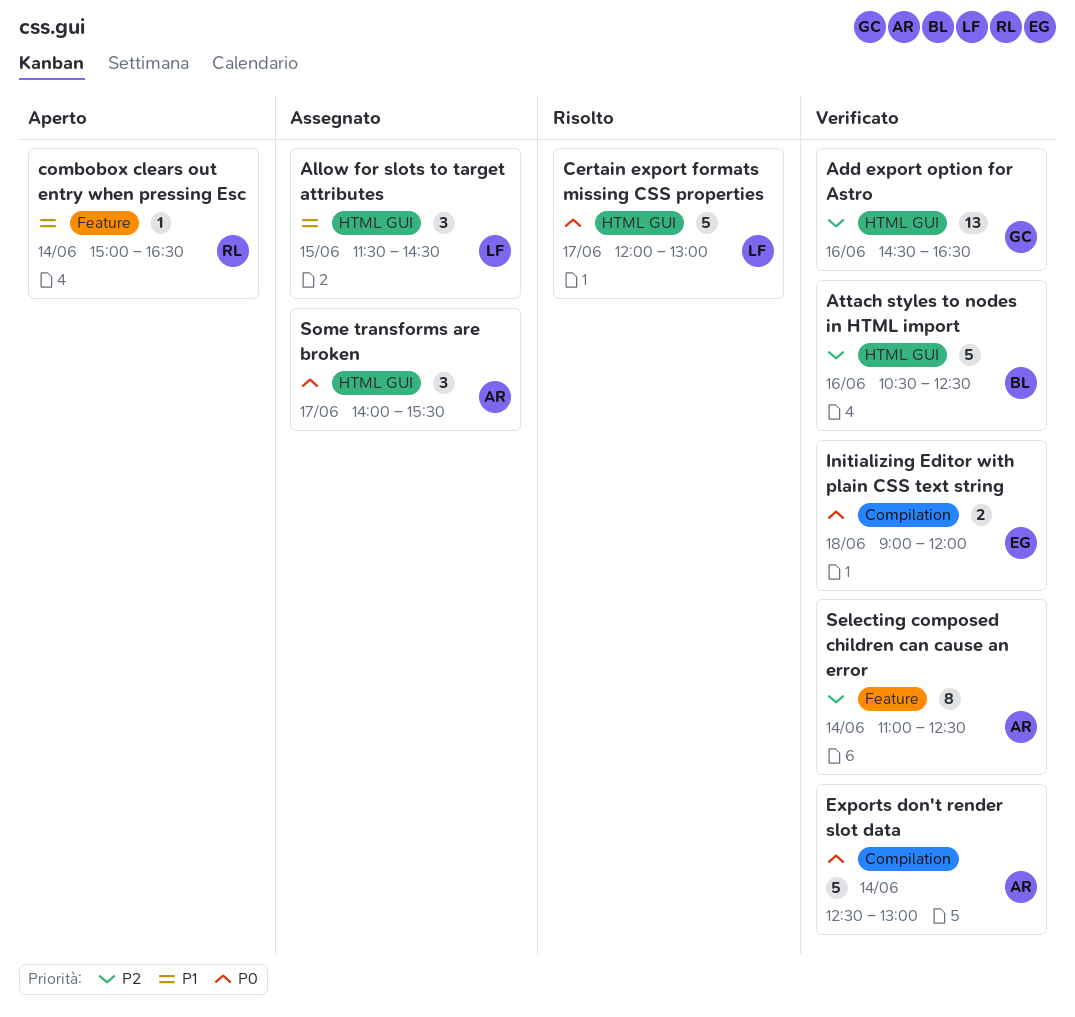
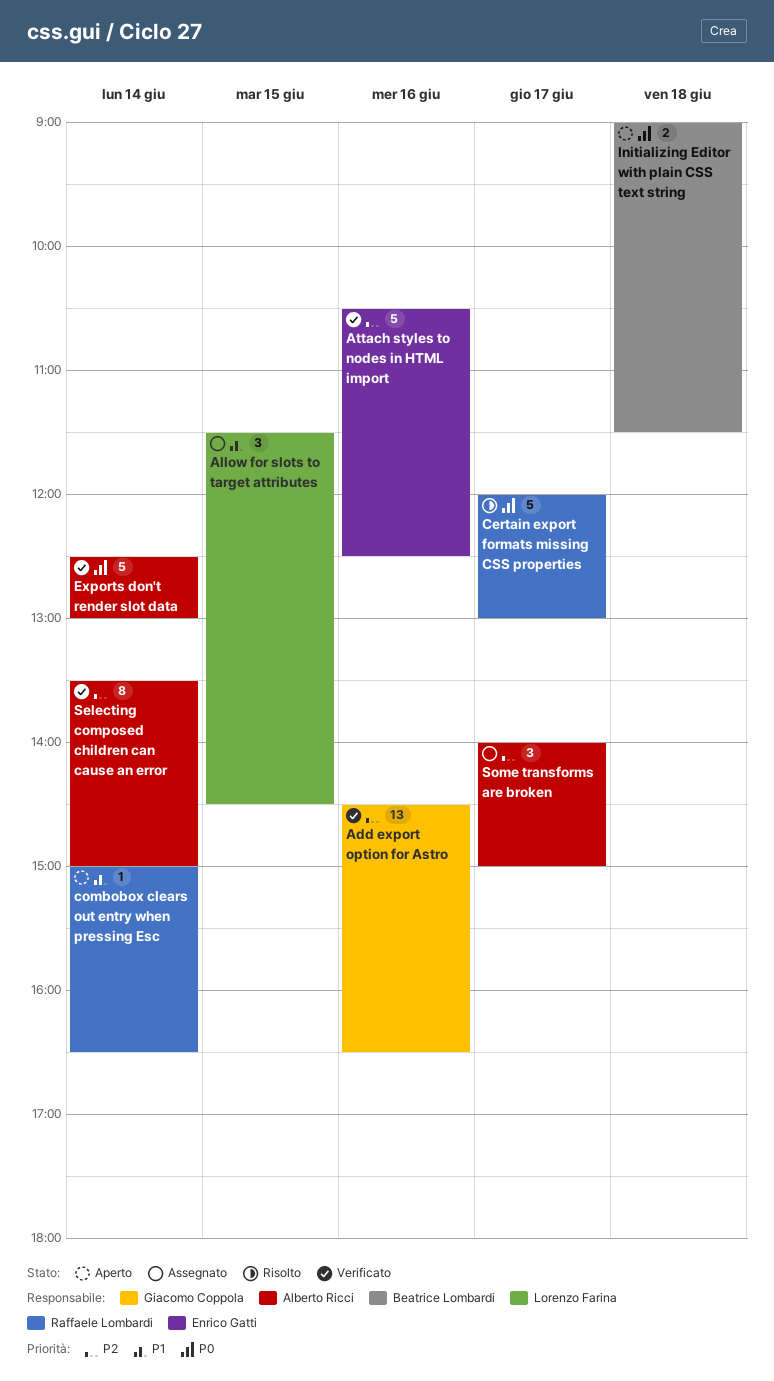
Attach styles to nodes in HTML import, owner: Beatrice Lombardi -> Enrico Gatti
Certain export formats missing CSS properties, owner: Lorenzo Farina -> Raffaele Lombardi
Initializing Editor with plain CSS text string, status: Verificato -> Aperto
Initializing Editor with plain CSS text string, owner: Enrico Gatti -> Beatrice Lombardi
Initializing Editor with plain CSS text string, ends: 12:00 -> 11:30
Selecting composed children can cause an error, begins: 11:00 -> 13:30
Selecting composed children can cause an error, ends: 12:30 -> 15:00
Some transforms are broken, priority: P0 -> P2
Some transforms are broken, ends: 15:30 -> 15:00

